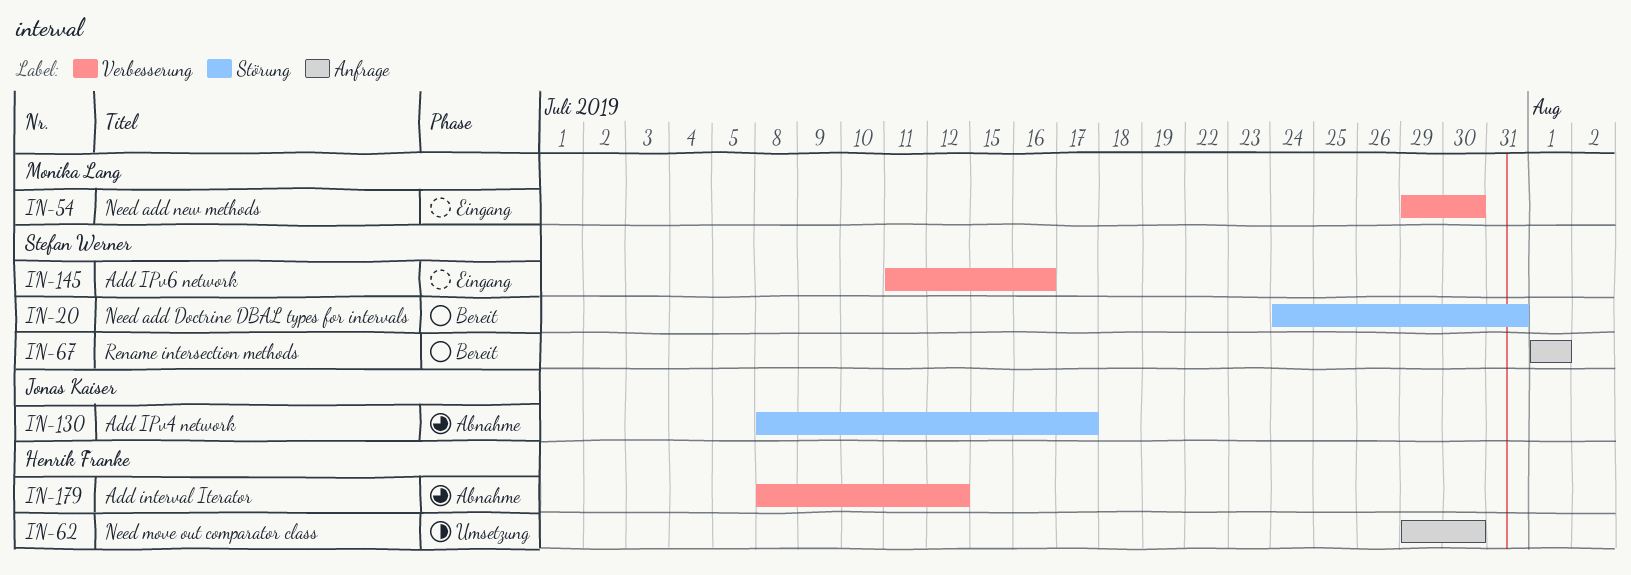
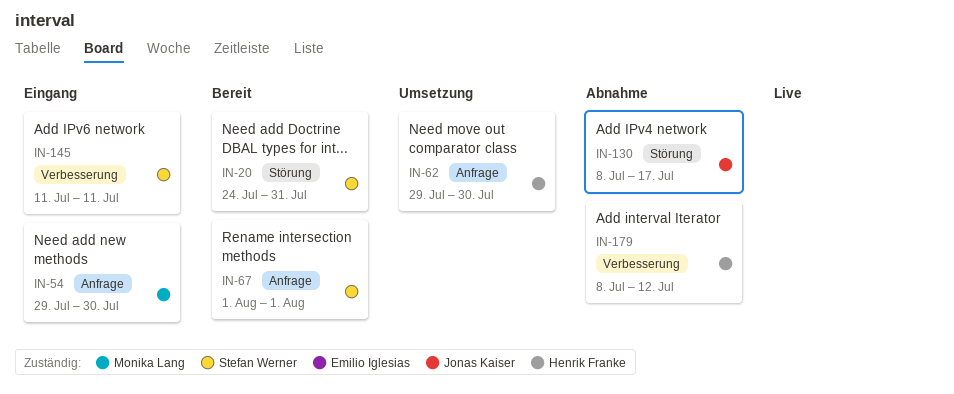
IN-54, label: Verbesserung -> Anfrage
IN-145, due: Jul 16 -> Jul 11

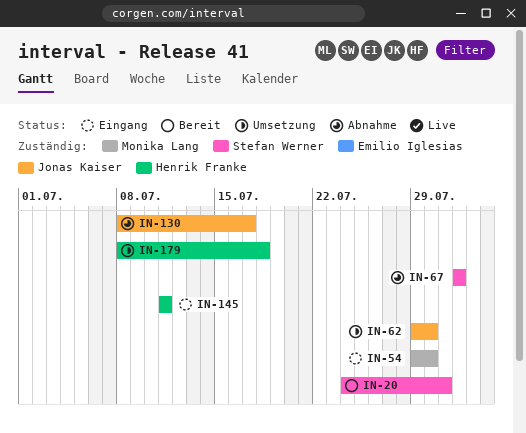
IN-62, owner: Henrik Franke -> Jonas Kaiser
IN-67, status: Bereit -> Abnahme
IN-145, owner: Stefan Werner -> Henrik Franke
IN-179, status: Abnahme -> Umsetzung
IN-179, due: Jul 12 -> Jul 18

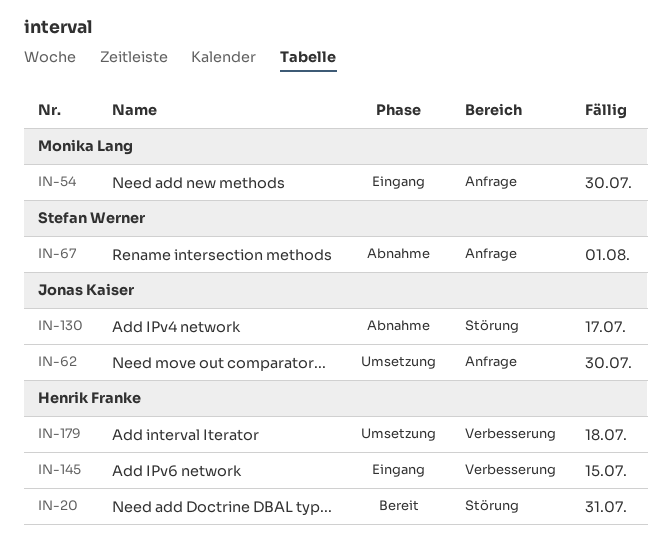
IN-20, owner: Stefan Werner -> Henrik Franke
IN-145, due: Jul 11 -> Jul 15

